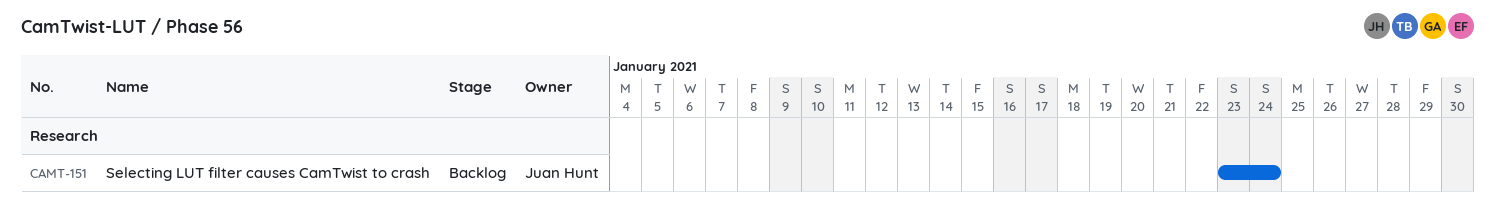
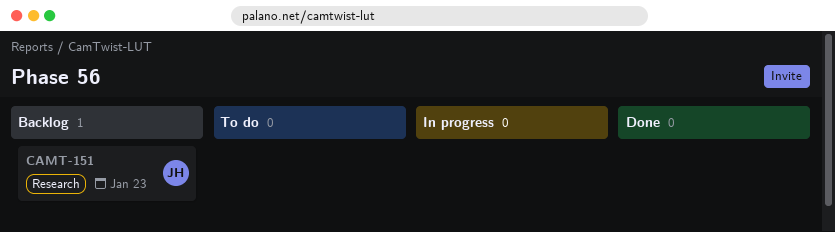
CAMT-151, due: Jan 24 -> Jan 23

